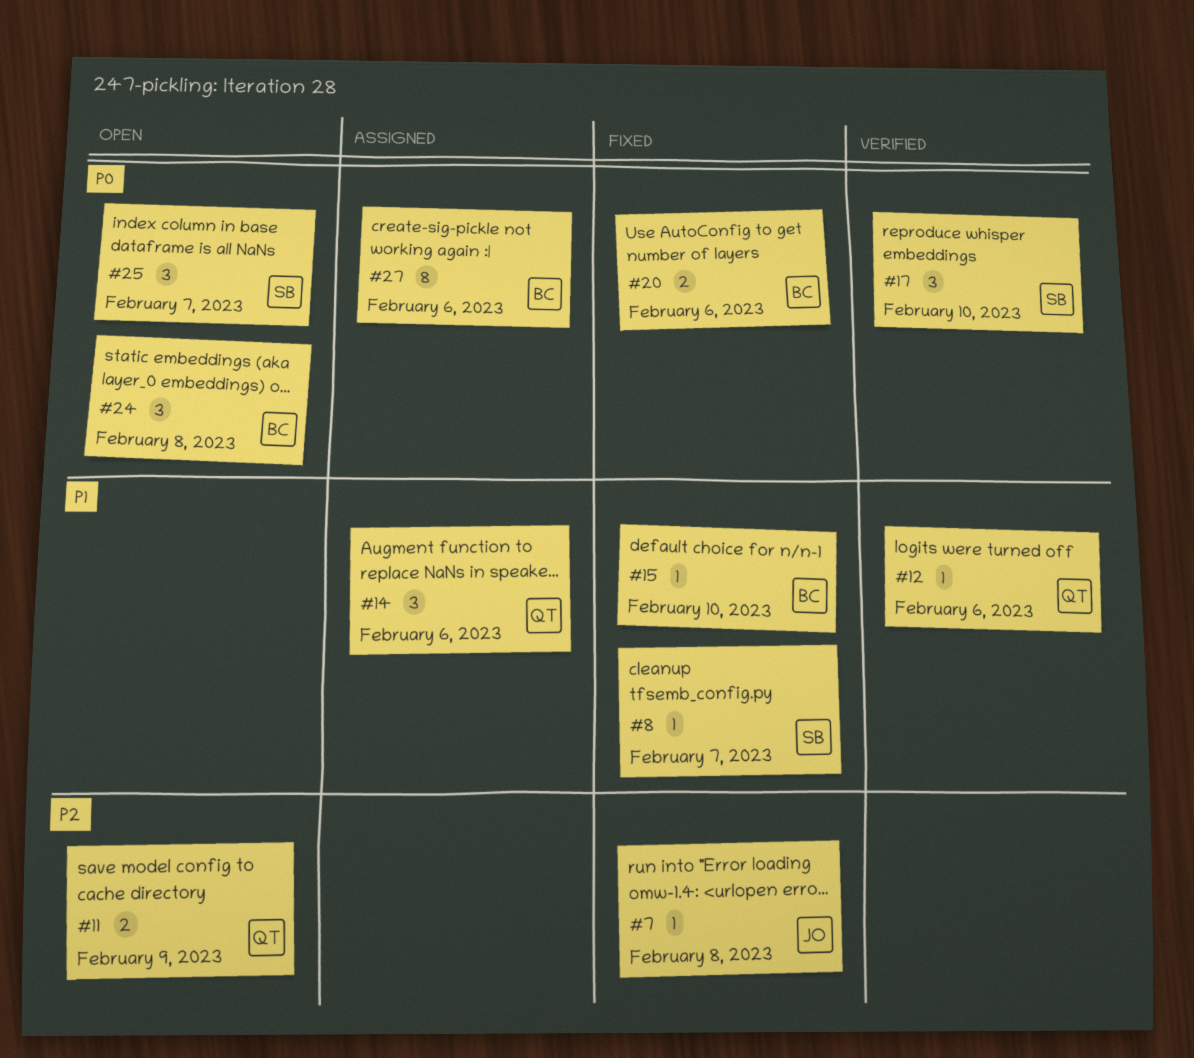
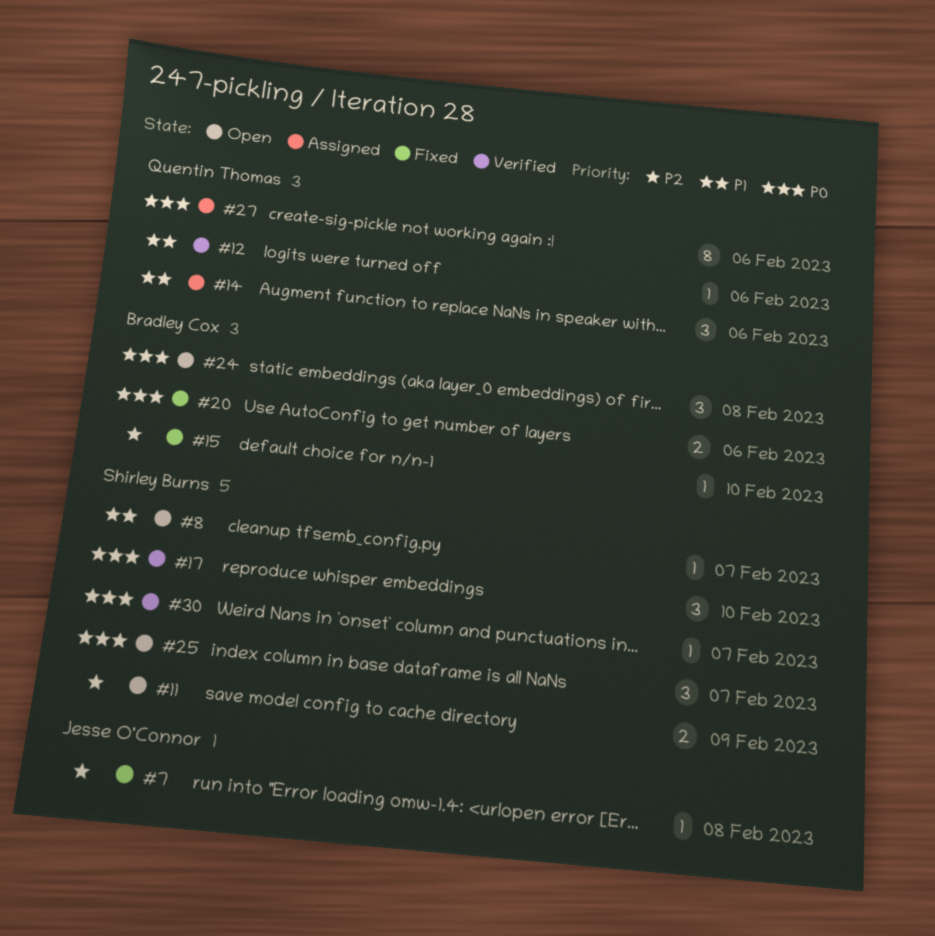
#8, status: Fixed -> Open
#11, owner: Quentin Thomas -> Shirley Burns
#15, priority: P1 -> P2
#27, owner: Bradley Cox -> Quentin Thomas
#30: none -> present

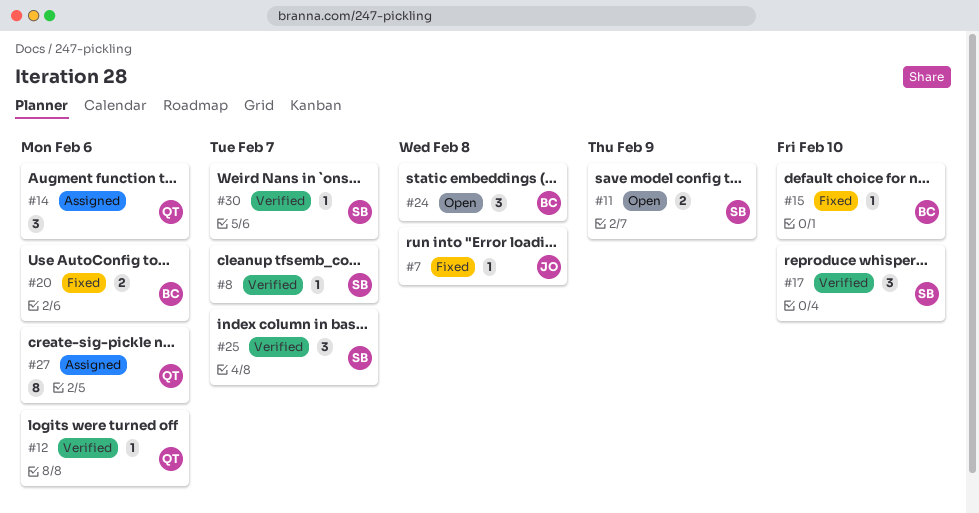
#8, status: Open -> Verified
#25, status: Open -> Verified

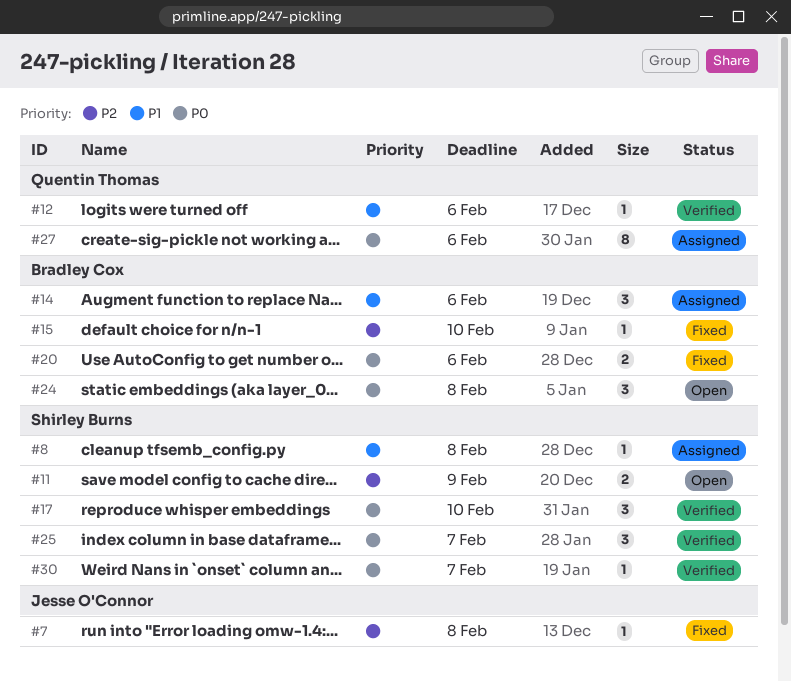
#8, status: Verified -> Assigned
#8, due: Feb 7 -> Feb 8
#14, owner: Quentin Thomas -> Bradley Cox

